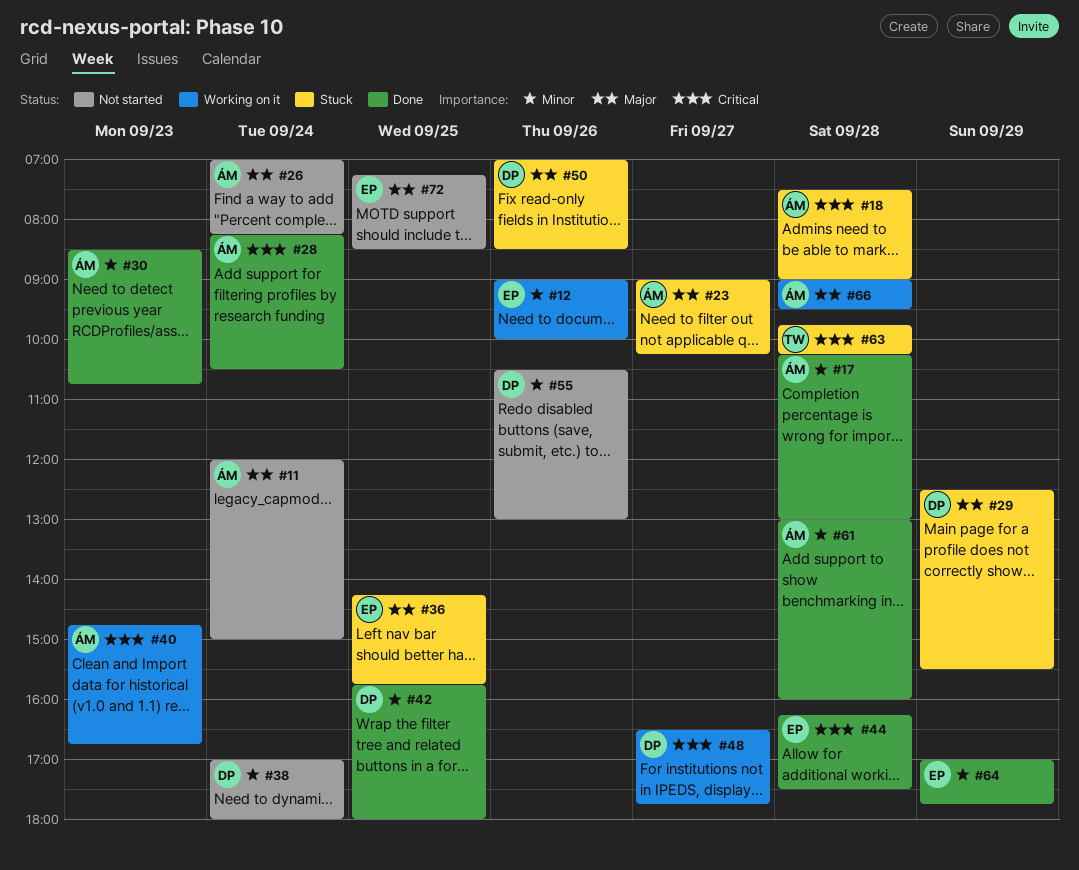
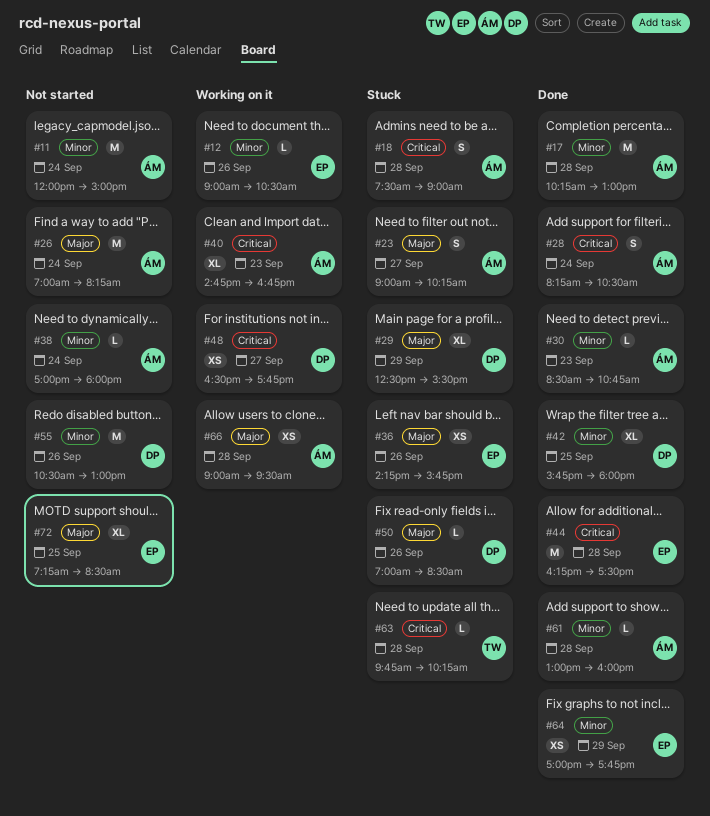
#11, priority: Major -> Minor
#12, ends: 10:00 -> 10:30
#36, day: Sep 25 -> Sep 26
#38, owner: DP -> ÁM

